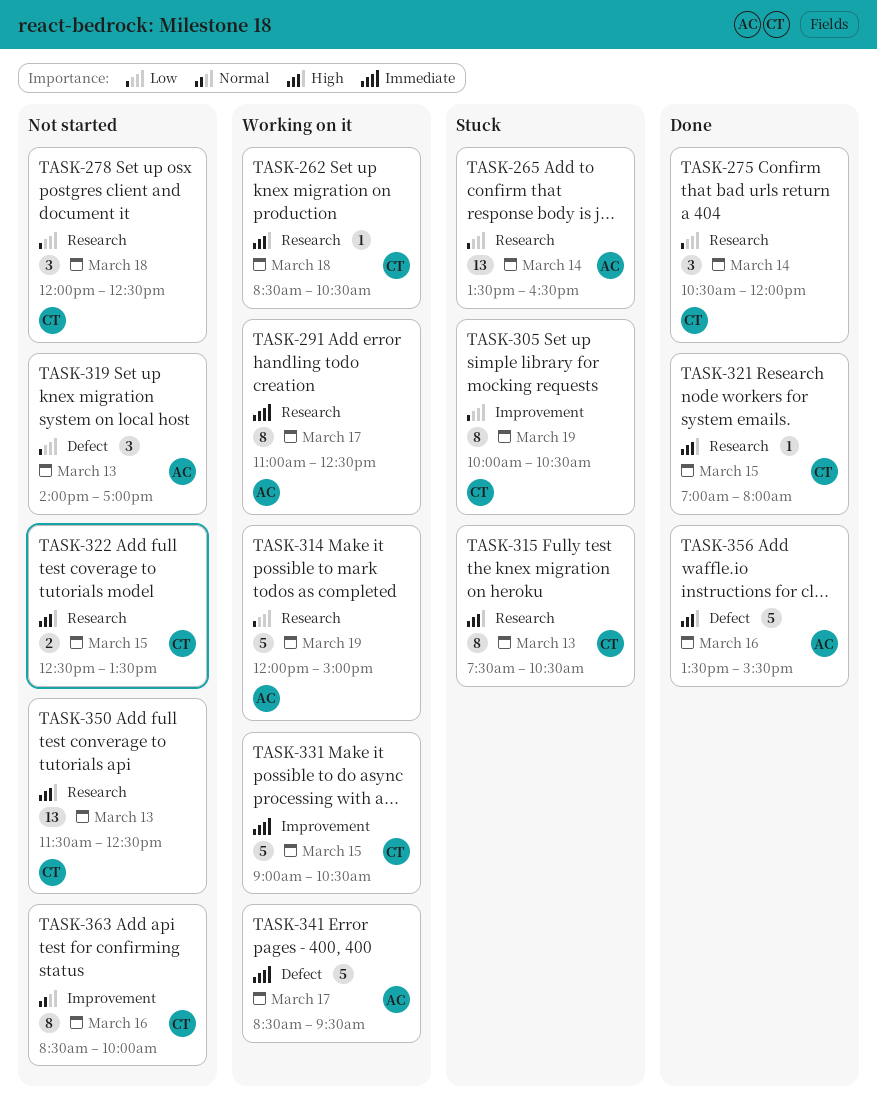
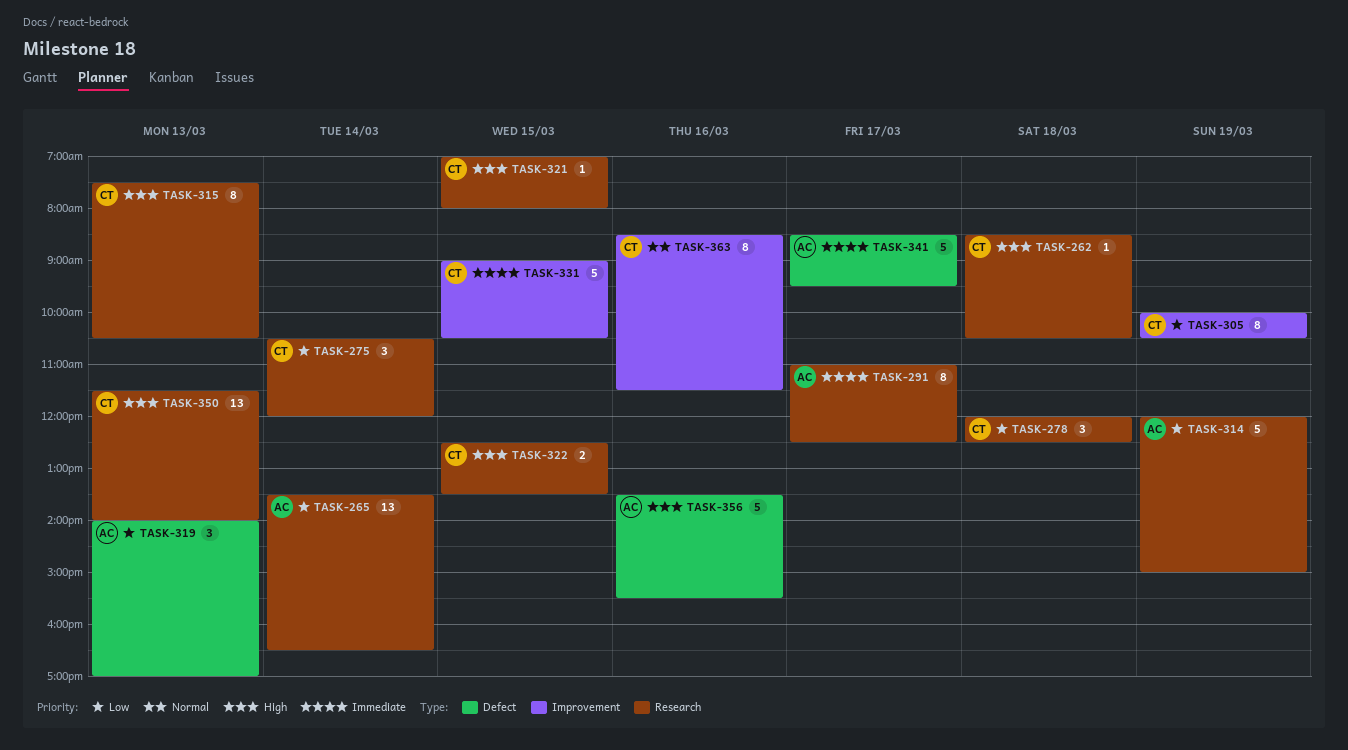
TASK-350, ends: 12:30 -> 14:00
TASK-363, ends: 10:00 -> 11:30

